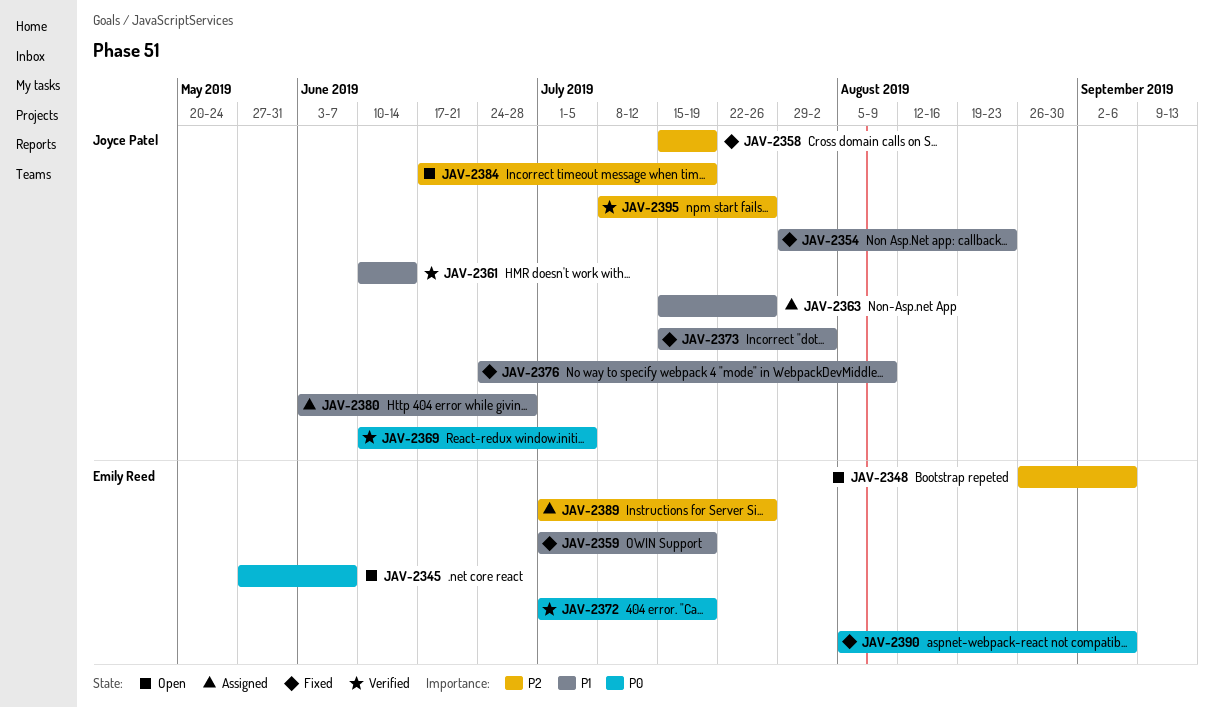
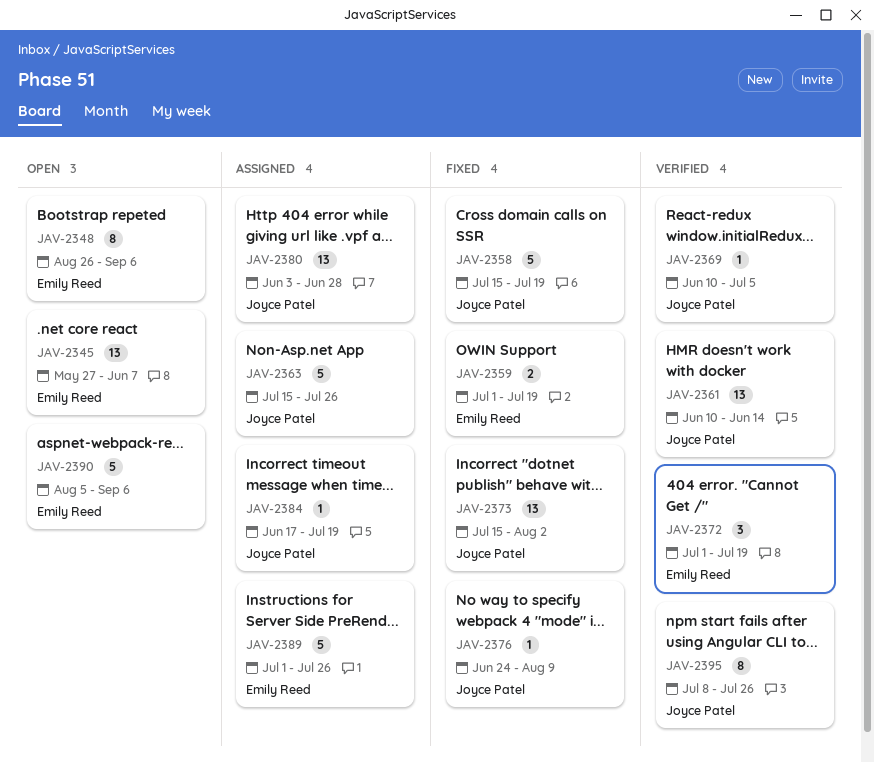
JAV-2354: present -> none
JAV-2384, status: Open -> Assigned
JAV-2390, status: Fixed -> Open

